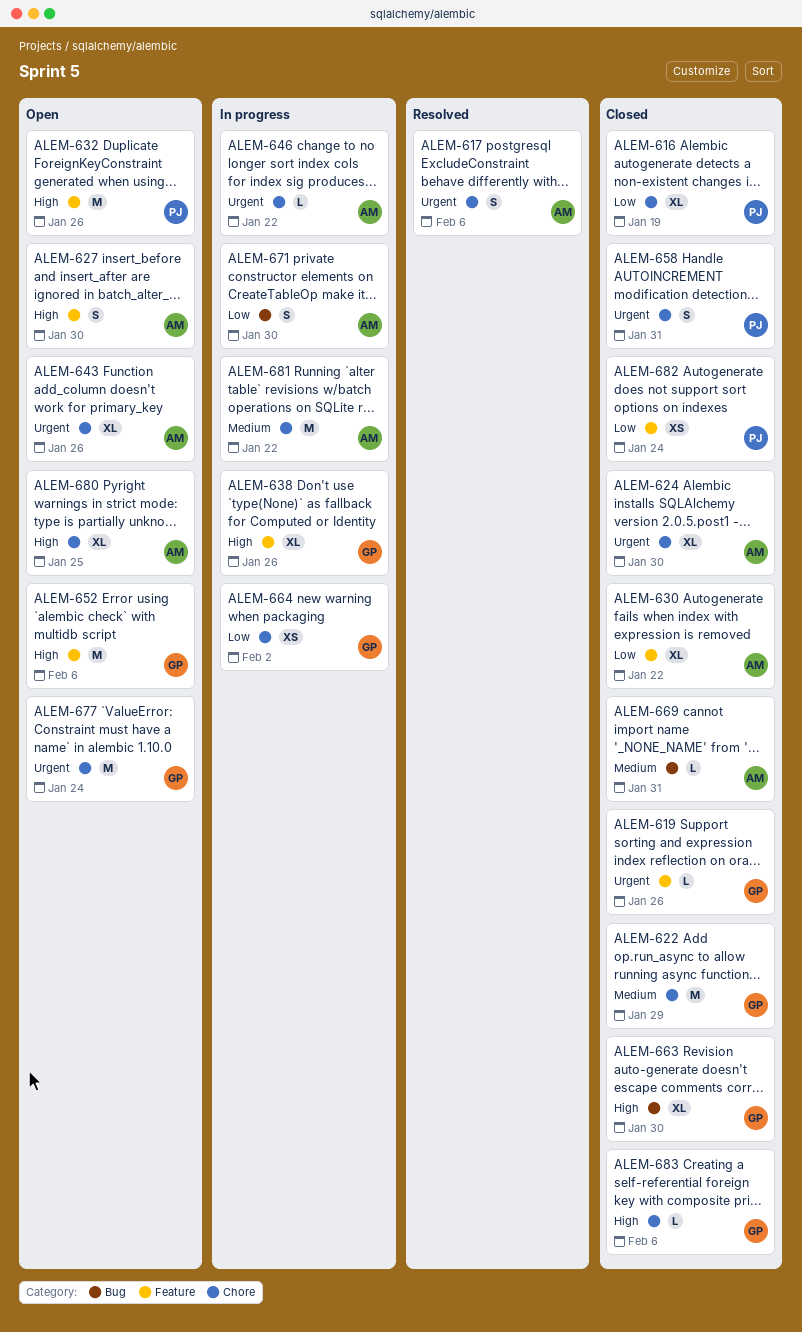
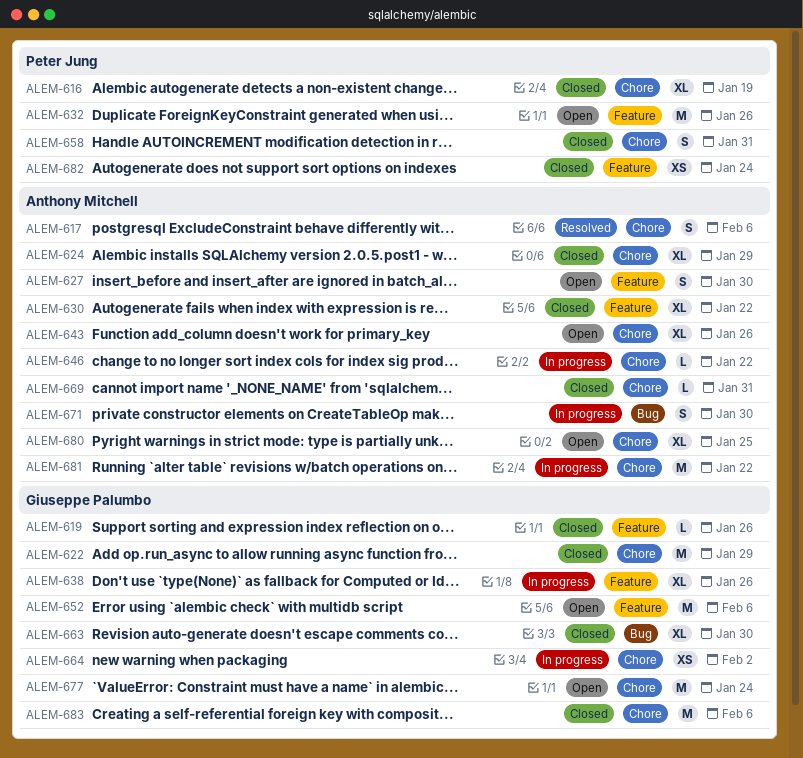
ALEM-624, due: Jan 30 -> Jan 29
ALEM-669, label: Bug -> Chore
ALEM-683, estimate: L -> M

